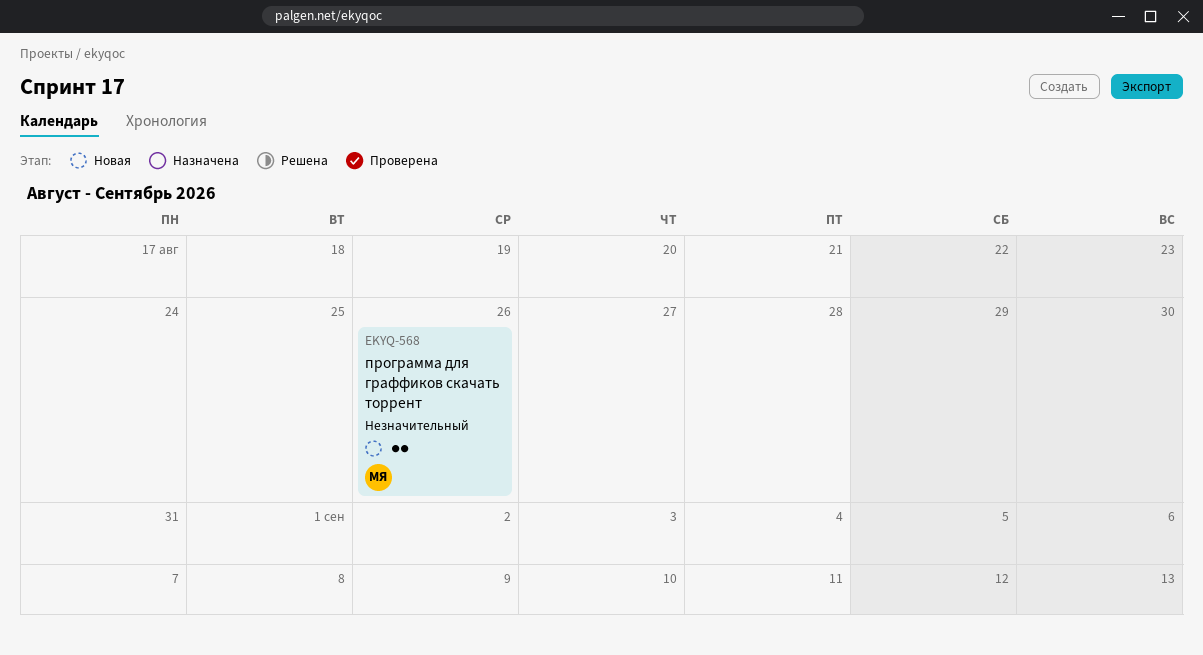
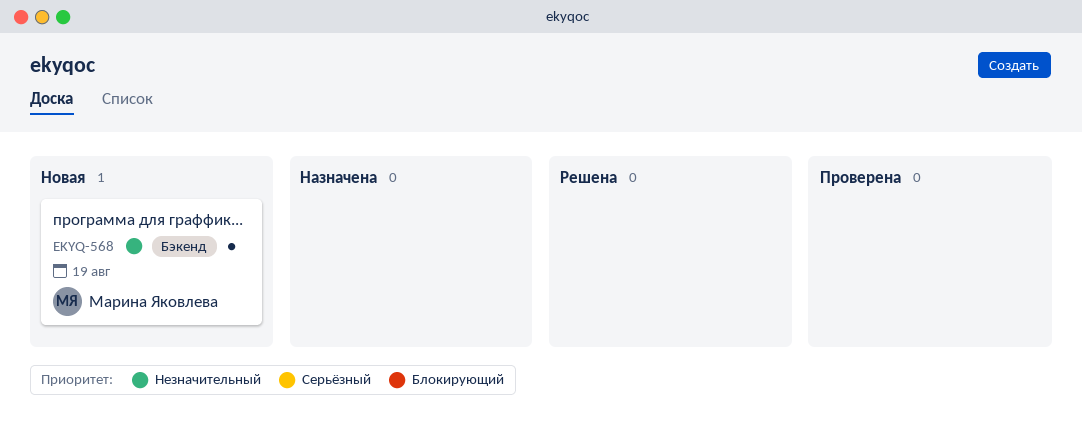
EKYQ-568, estimate: 2 -> 1
EKYQ-568, due: Aug 26 -> Aug 19

